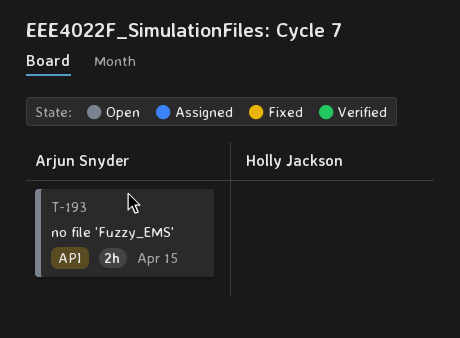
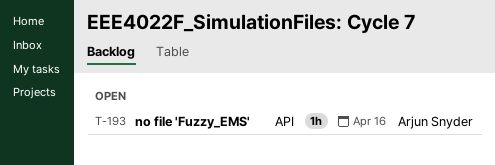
T-193, estimate: 2h -> 1h
T-193, due: Apr 15 -> Apr 16

